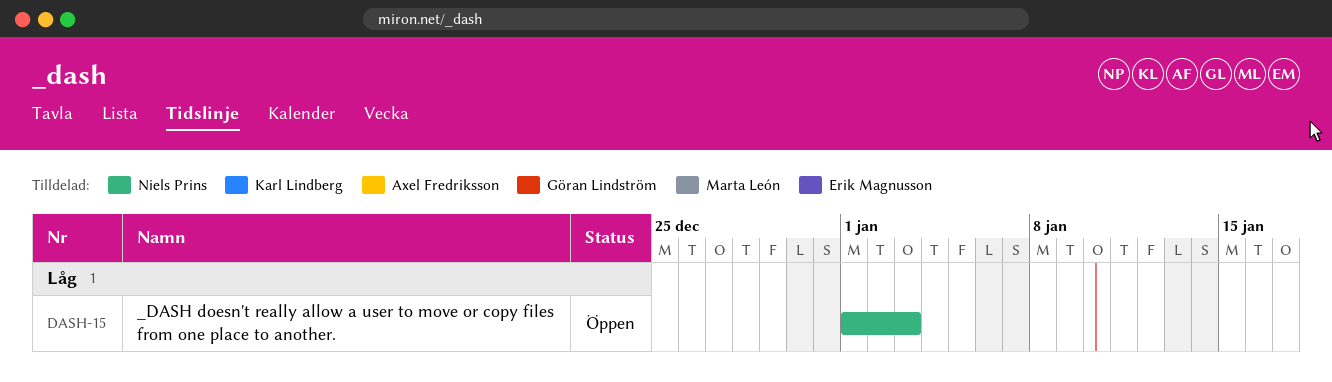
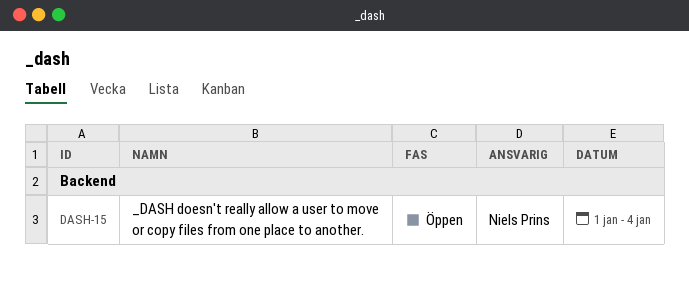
DASH-15, due: Jan 3 -> Jan 4

